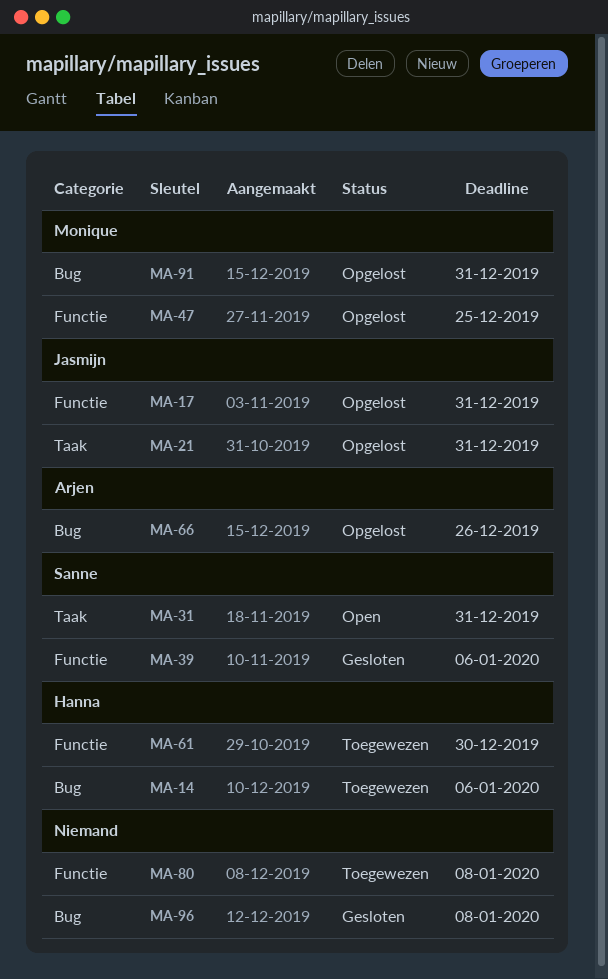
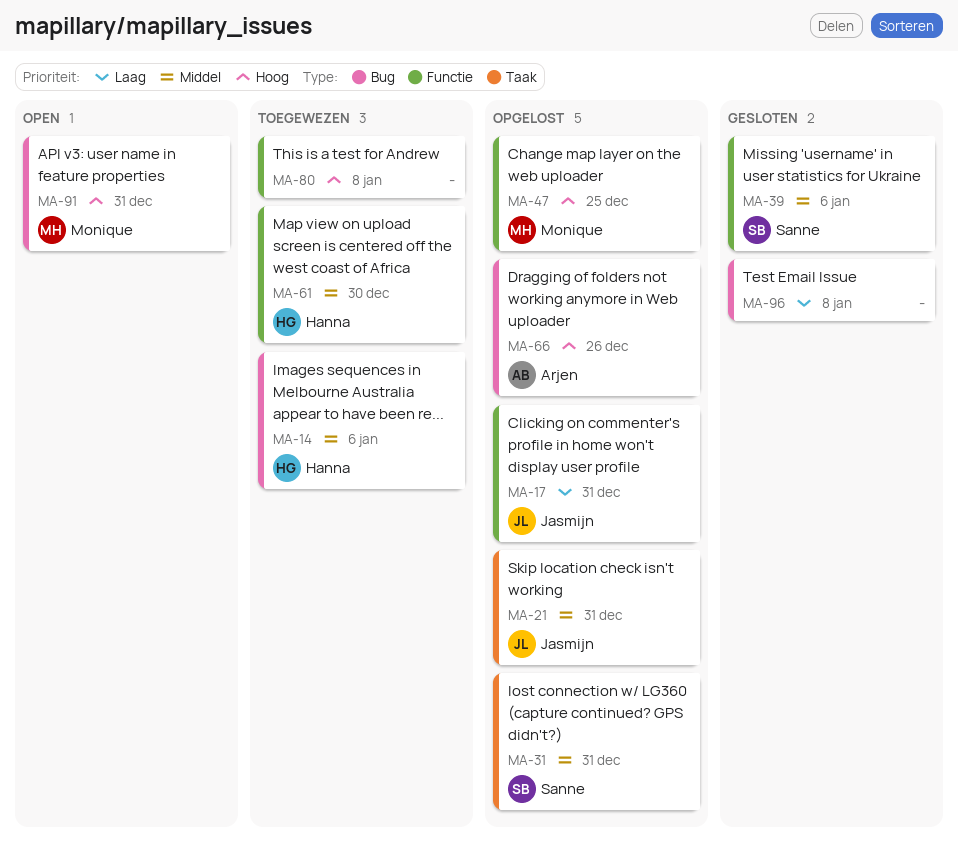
MA-31, status: Open -> Opgelost
MA-91, status: Opgelost -> Open

